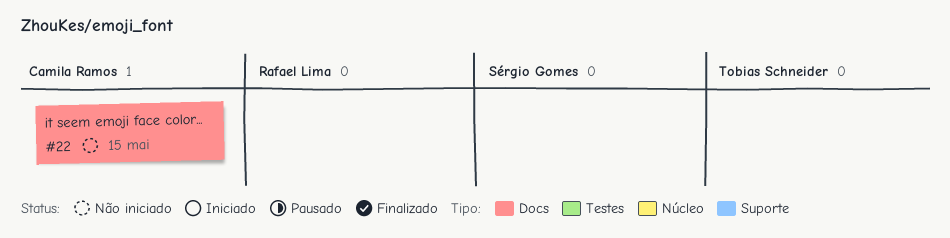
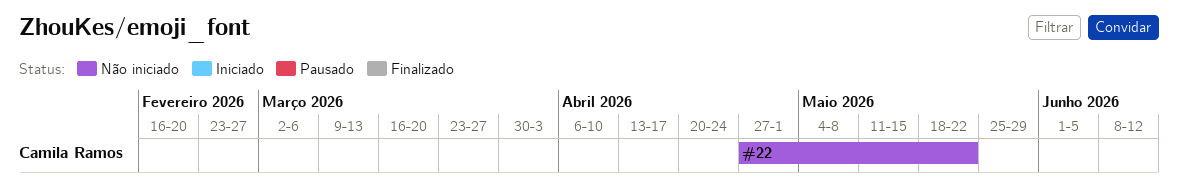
#22, due: May 15 -> May 22

